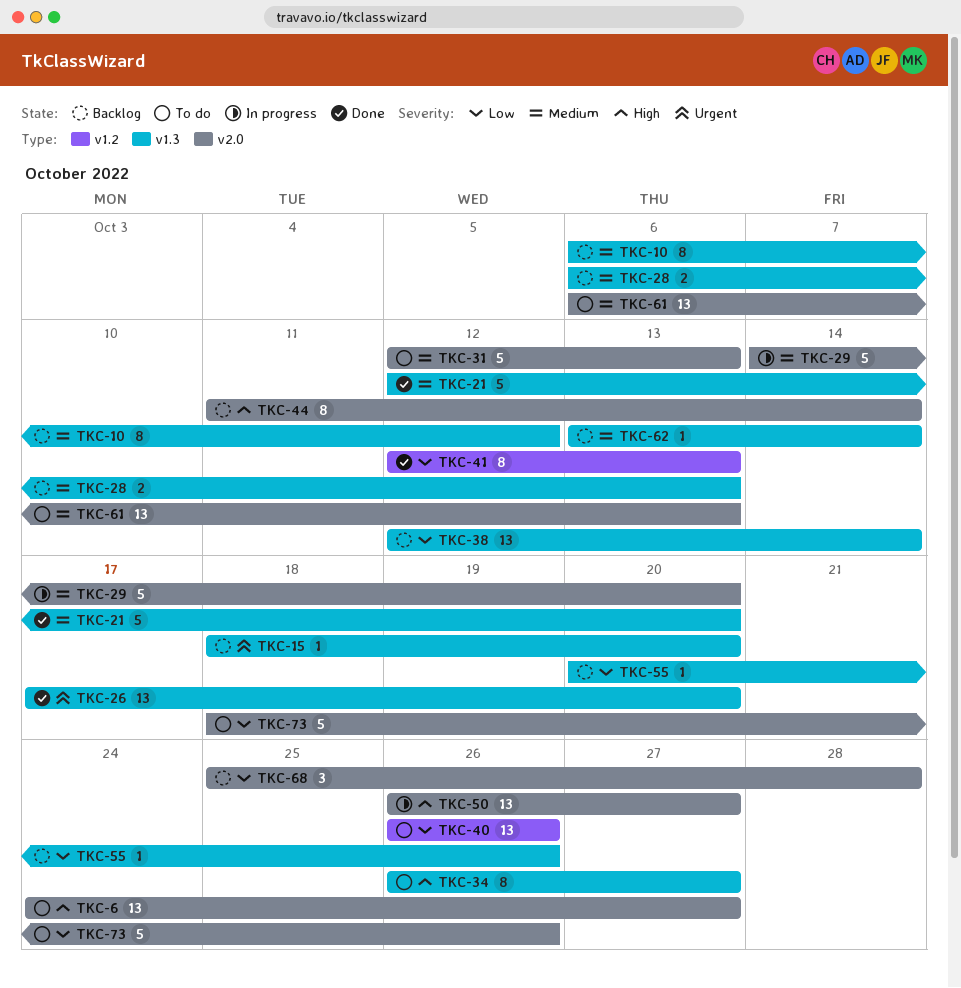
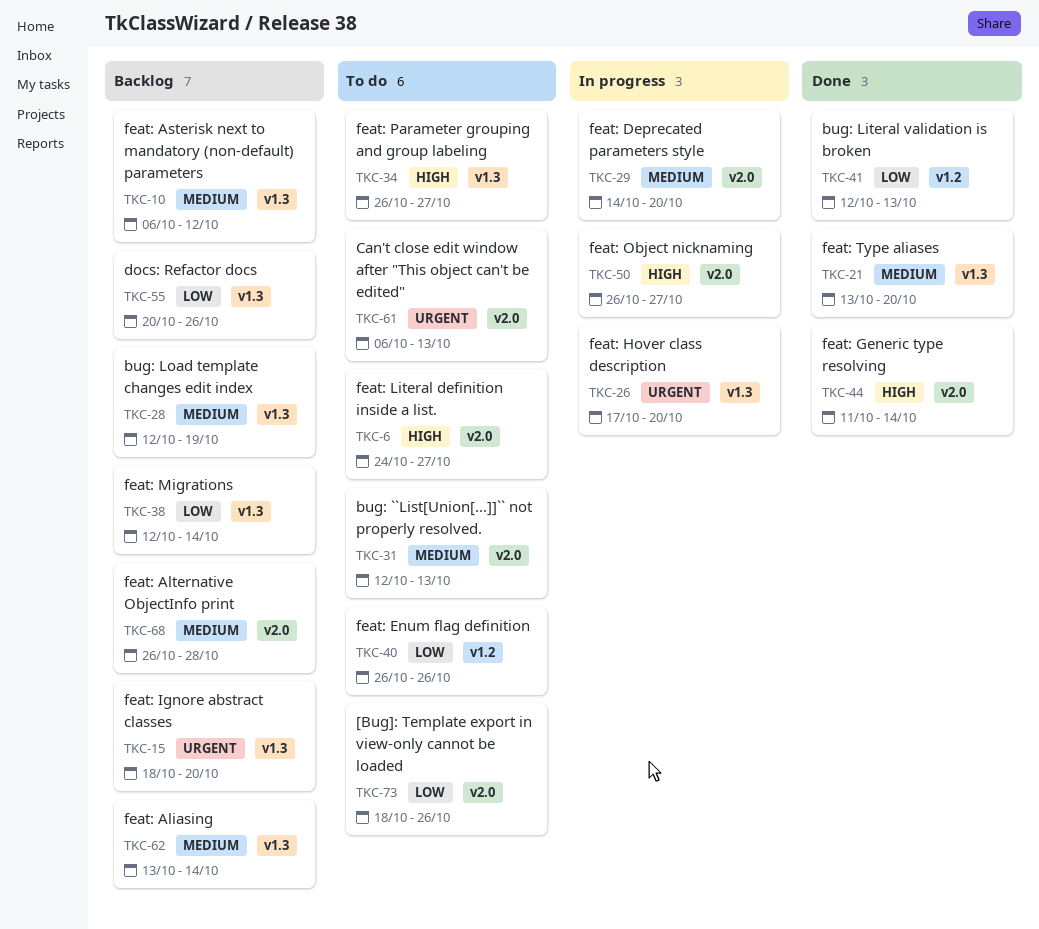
TKC-21, start: Oct 12 -> Oct 13
TKC-26, status: Done -> In progress
TKC-28, start: Oct 6 -> Oct 12
TKC-28, due: Oct 13 -> Oct 19
TKC-44, status: Backlog -> Done
TKC-61, priority: Medium -> Urgent
TKC-68, priority: Low -> Medium
TKC-68, start: Oct 25 -> Oct 26

